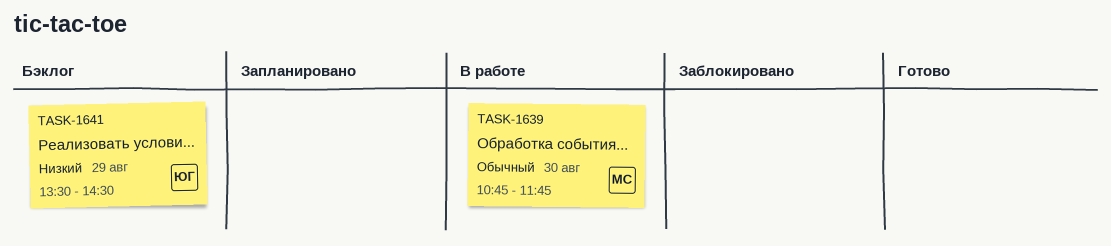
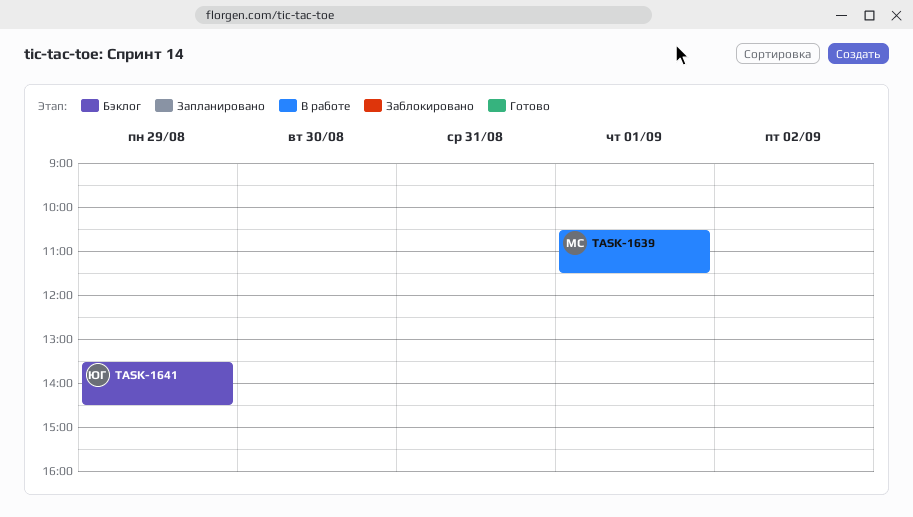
TASK-1639, day: Aug 30 -> Sep 1
TASK-1639, begins: 10:45 -> 10:30
TASK-1639, ends: 11:45 -> 11:30

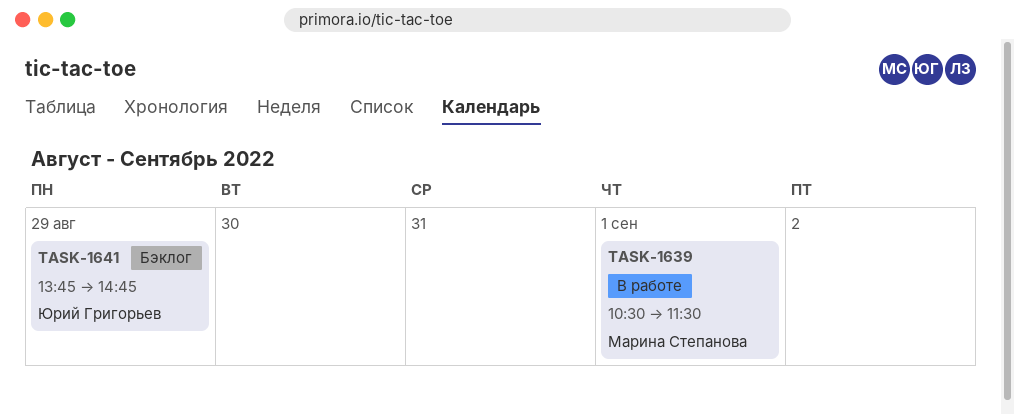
TASK-1641, begins: 13:30 -> 13:45
TASK-1641, ends: 14:30 -> 14:45

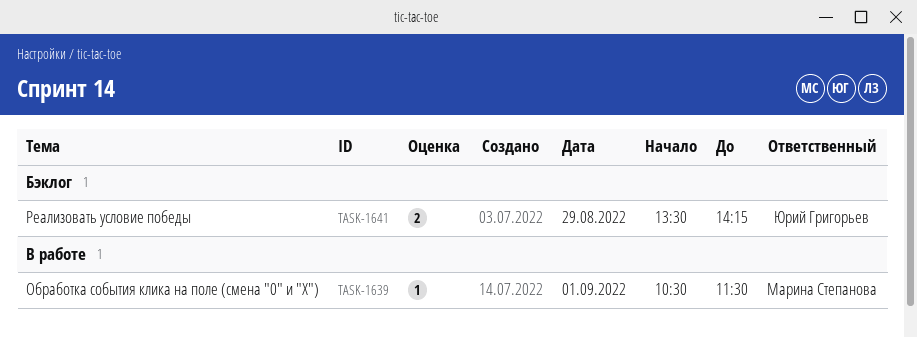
TASK-1641, begins: 13:45 -> 13:30
TASK-1641, ends: 14:45 -> 14:15

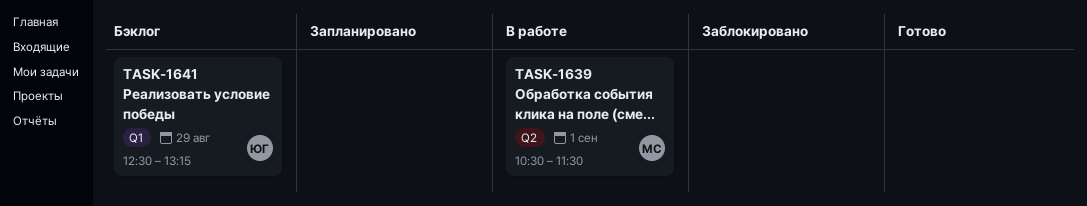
TASK-1641, begins: 13:30 -> 12:30
TASK-1641, ends: 14:15 -> 13:15

